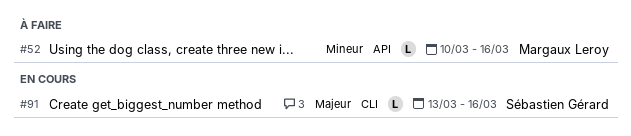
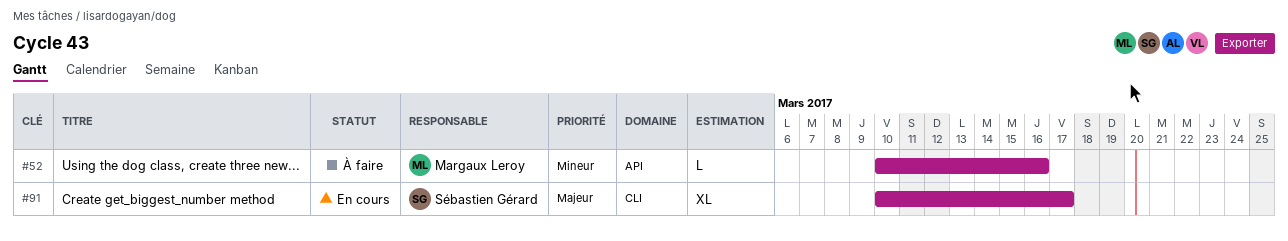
#91, estimate: L -> XL
#91, start: Mar 13 -> Mar 10
#91, due: Mar 16 -> Mar 17

